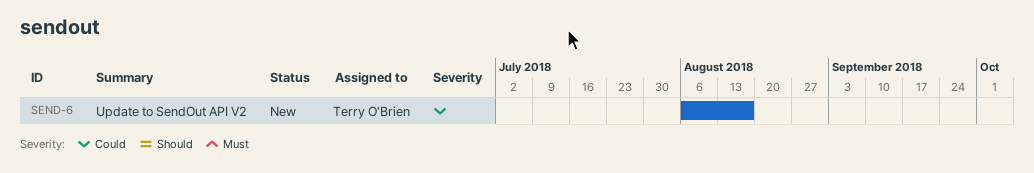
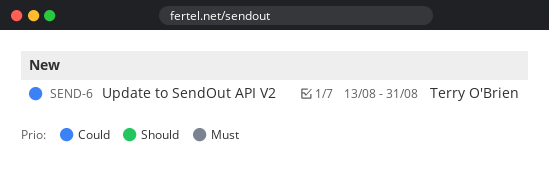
SEND-6, start: Aug 6 -> Aug 13
SEND-6, due: Aug 17 -> Aug 31

